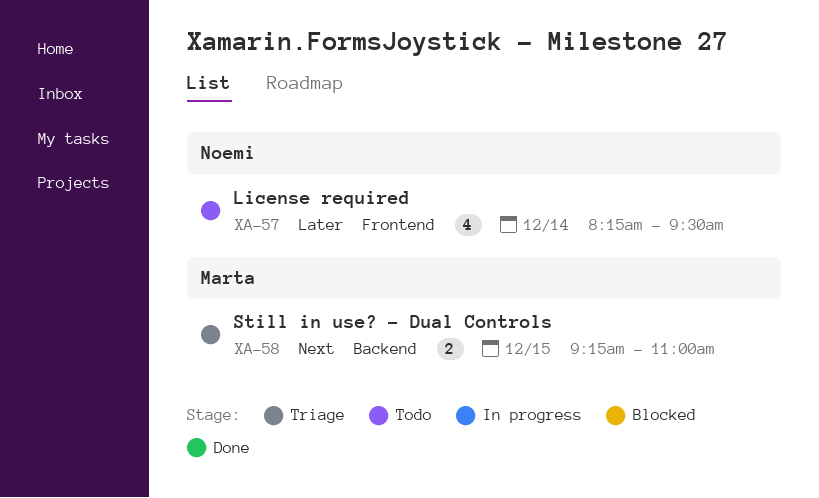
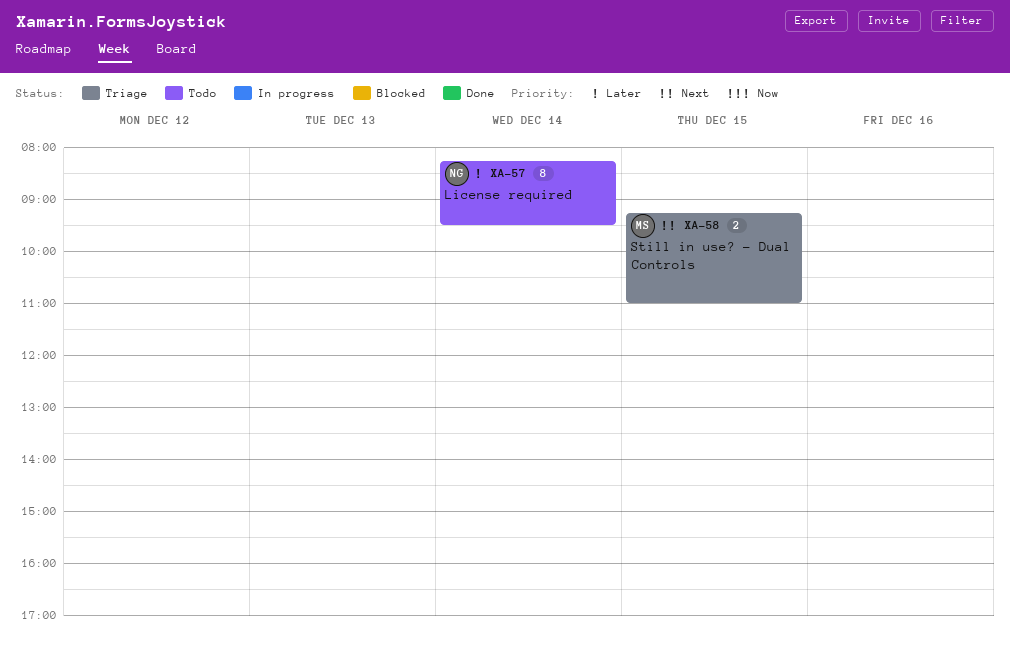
XA-57, estimate: 4 -> 8

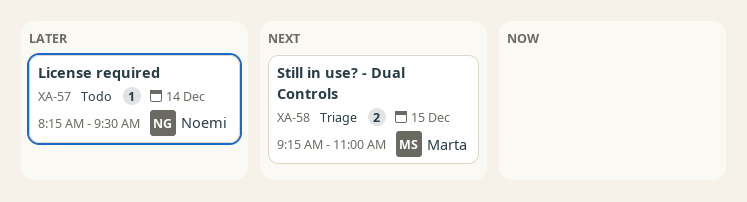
XA-57, estimate: 8 -> 1

